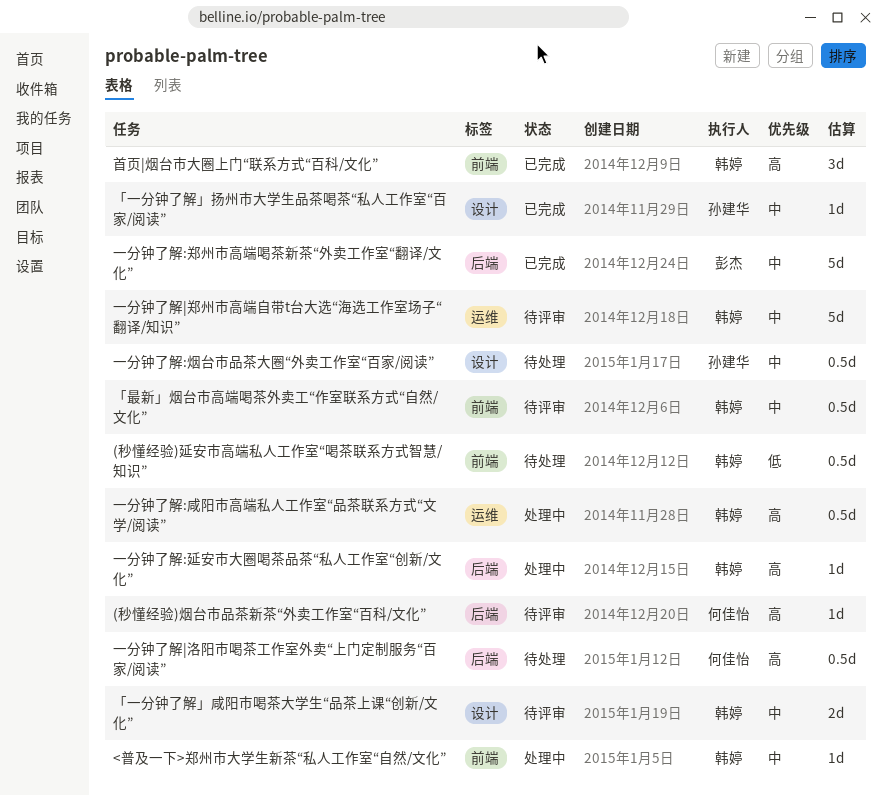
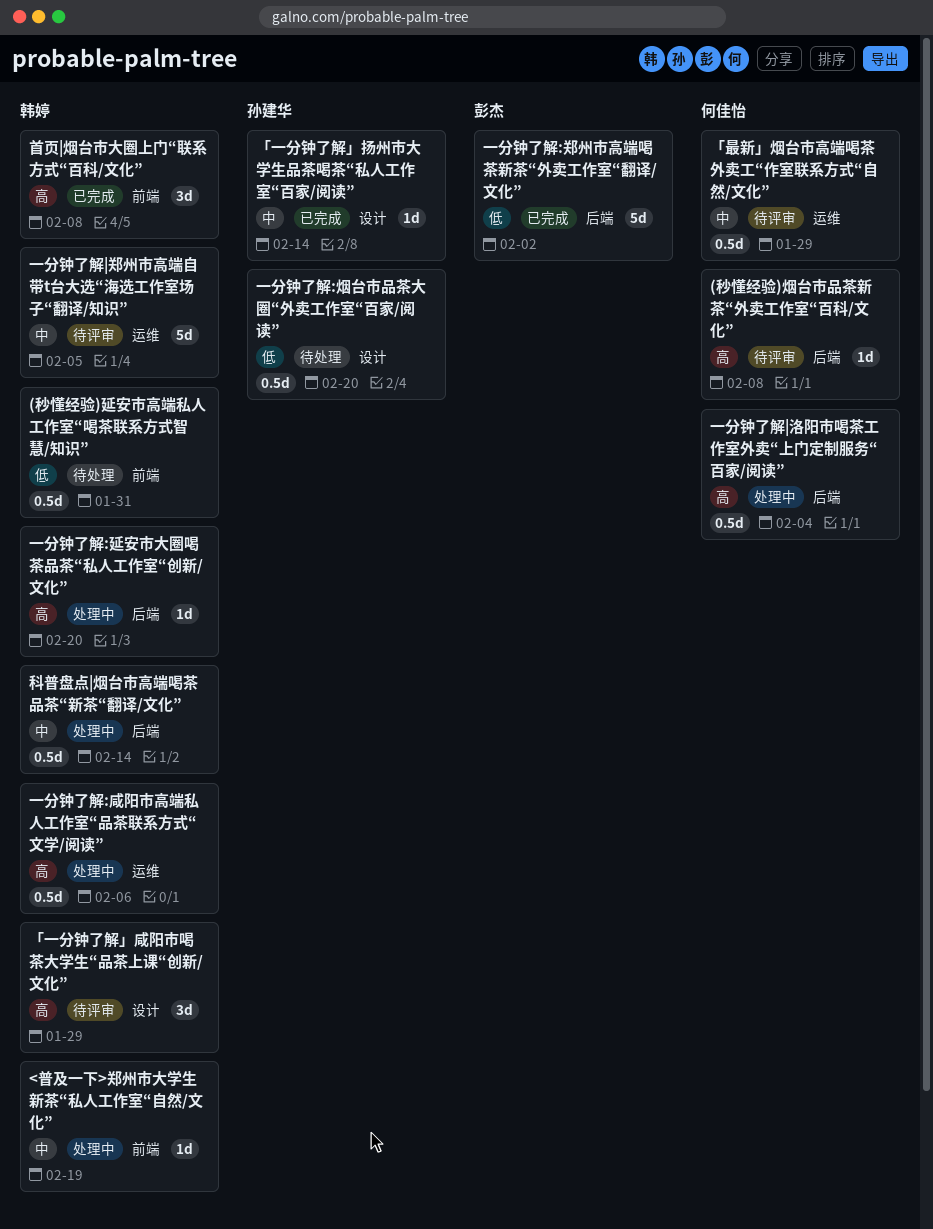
「一分钟了解」咸阳市喝茶大学生“品茶上课“创新/文化”, priority: 中 -> 高
「一分钟了解」咸阳市喝茶大学生“品茶上课“创新/文化”, estimate: 2d -> 3d
「最新」烟台市高端喝茶外卖工“作室联系方式“自然/文化”, owner: 韩婷 -> 何佳怡
「最新」烟台市高端喝茶外卖工“作室联系方式“自然/文化”, label: 前端 -> 运维
一分钟了解:烟台市品茶大圈“外卖工作室“百家/阅读”, priority: 中 -> 低
一分钟了解:郑州市高端喝茶新茶“外卖工作室“翻译/文化”, priority: 中 -> 低
一分钟了解|洛阳市喝茶工作室外卖“上门定制服务“百家/阅读”, status: 待处理 -> 处理中
科普盘点|烟台市高端喝茶品茶“新茶“翻译/文化”: none -> present

